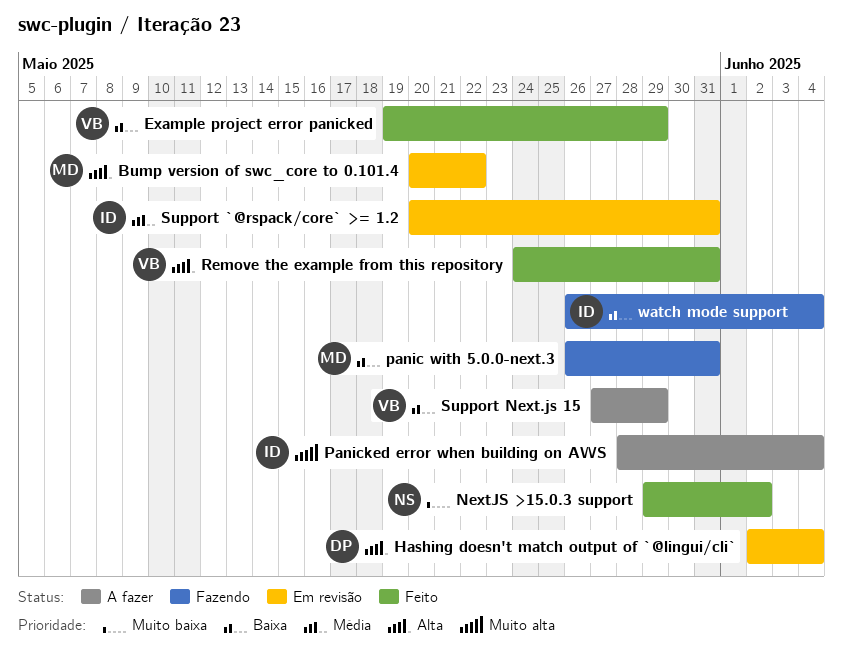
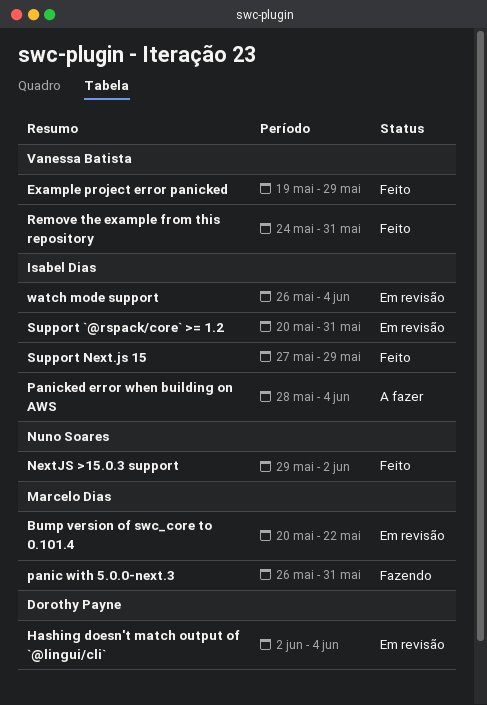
Support Next.js 15, status: A fazer -> Feito
Support Next.js 15, owner: Vanessa Batista -> Isabel Dias
watch mode support, status: Fazendo -> Em revisão

